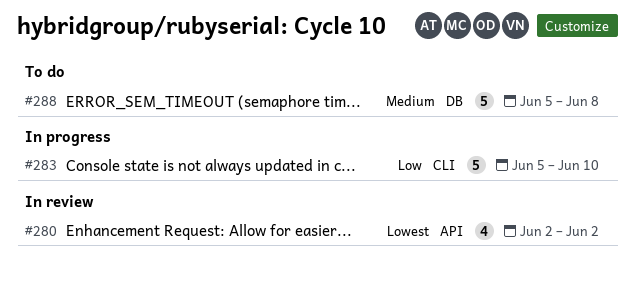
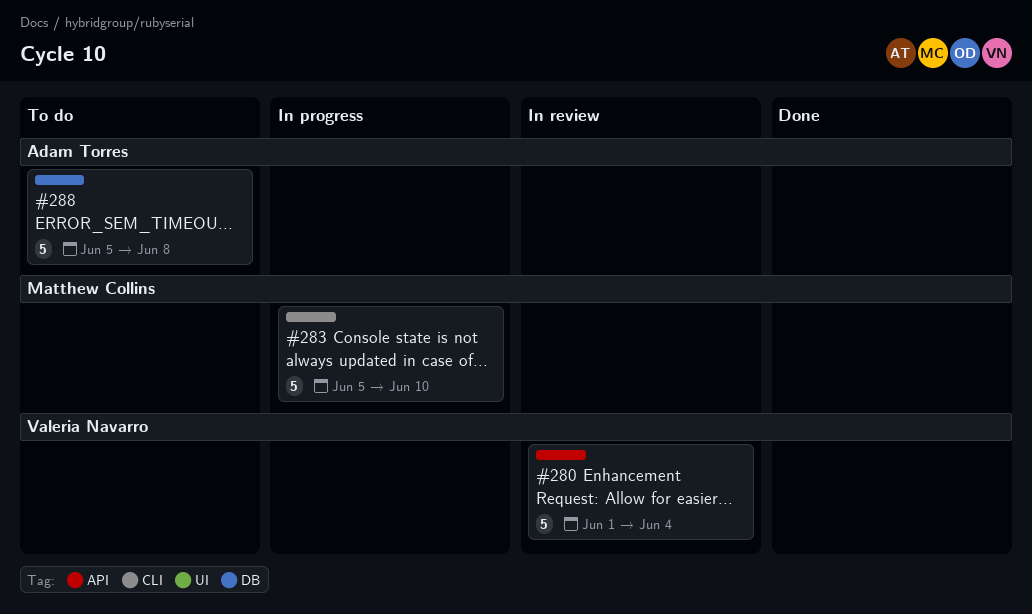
#280, estimate: 4 -> 5
#280, start: Jun 2 -> Jun 1
#280, due: Jun 2 -> Jun 4

